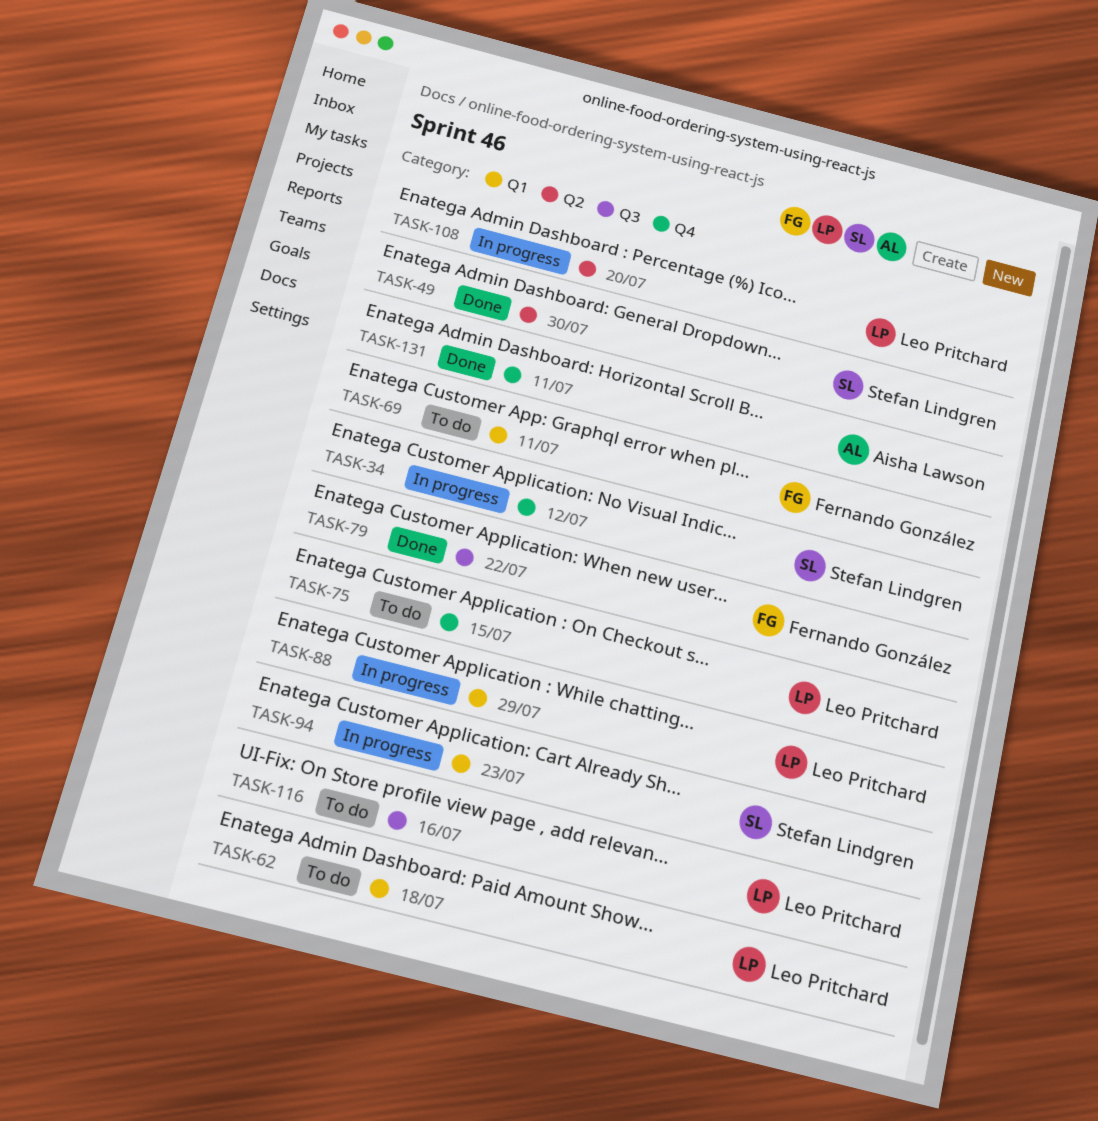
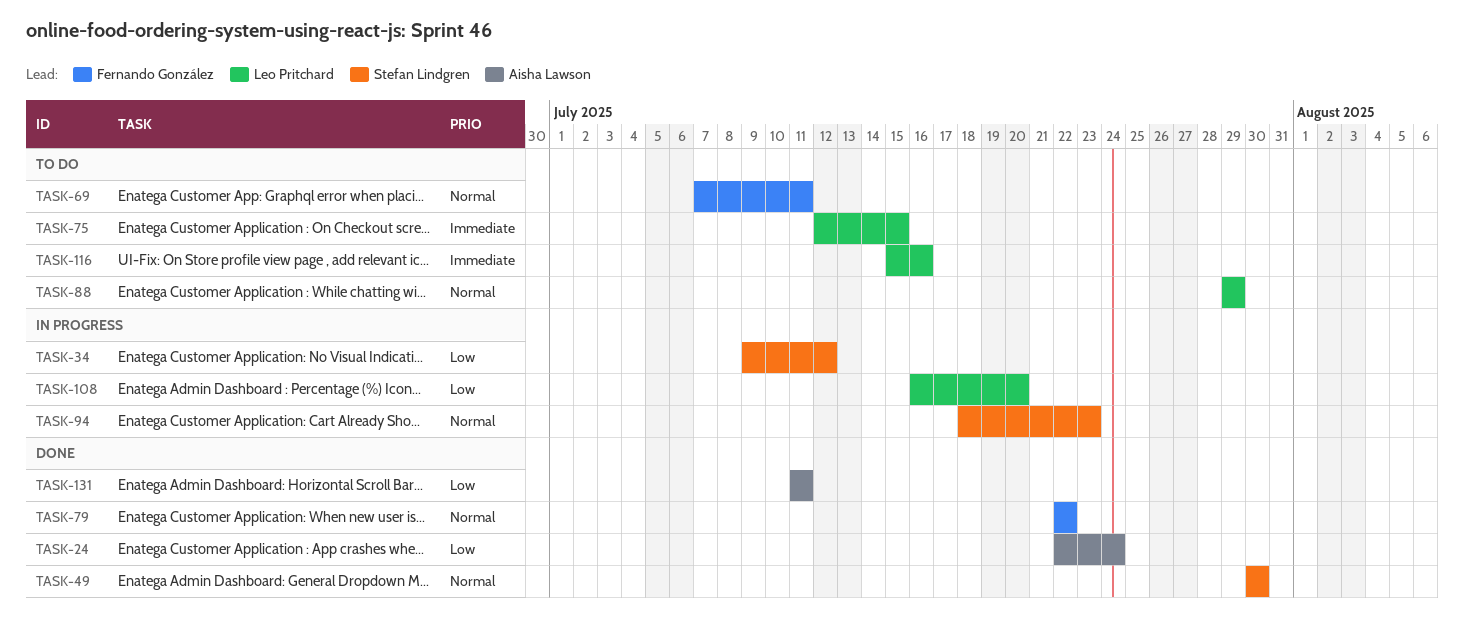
TASK-24: none -> present
TASK-62: present -> none
TASK-88, status: In progress -> To do

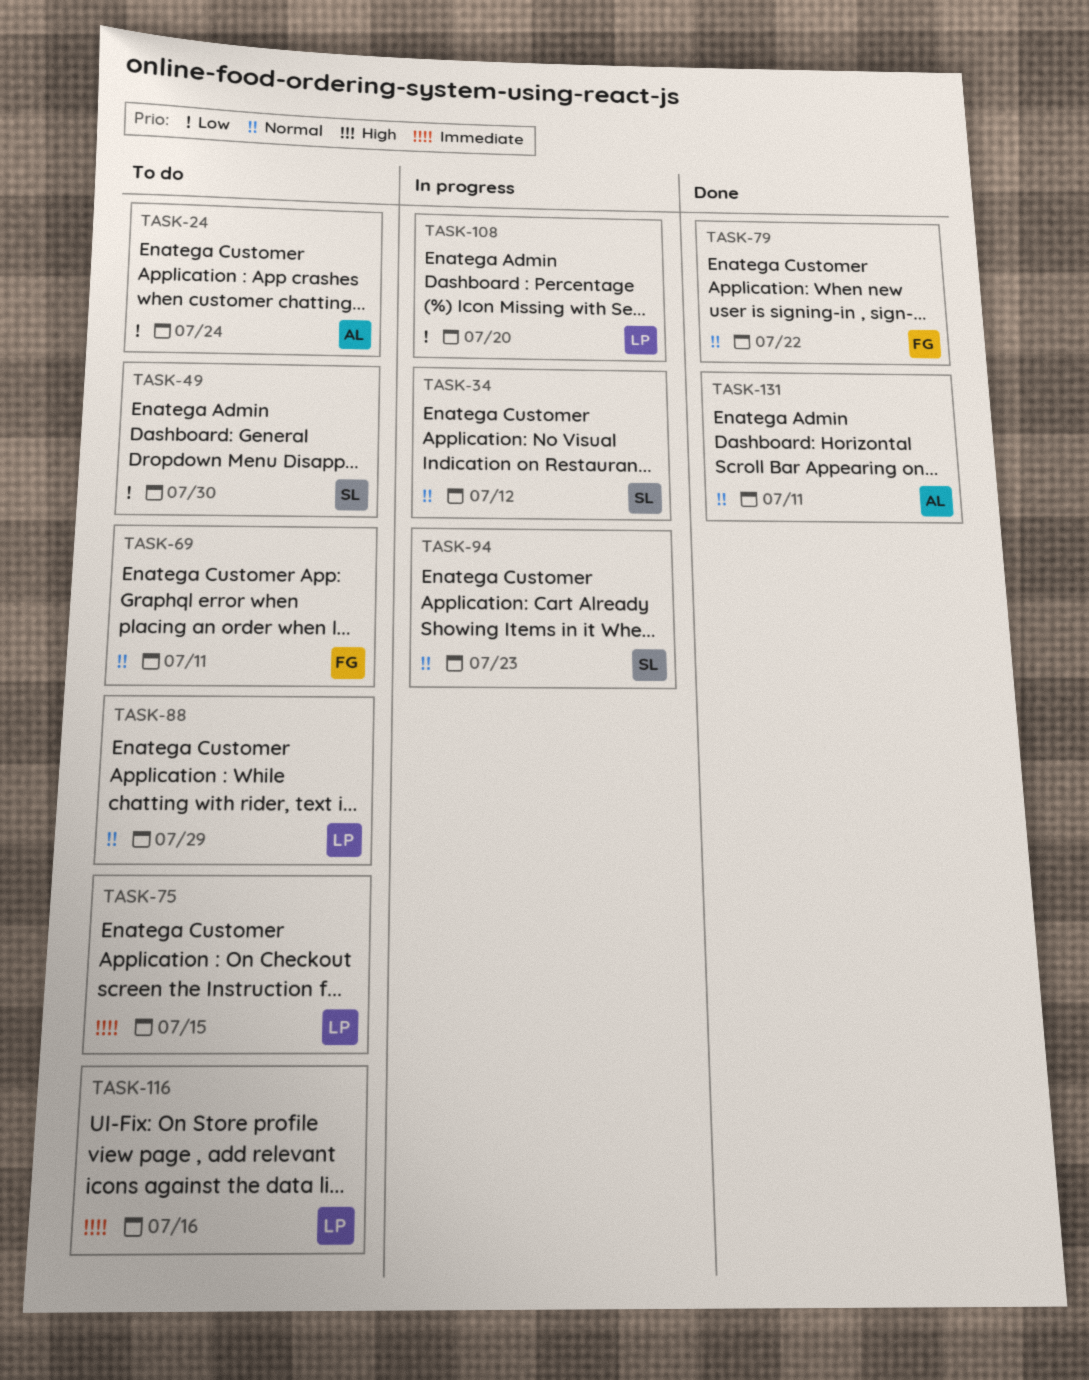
TASK-24, status: Done -> To do
TASK-34, priority: Low -> Normal
TASK-49, status: Done -> To do
TASK-49, priority: Normal -> Low
TASK-131, priority: Low -> Normal

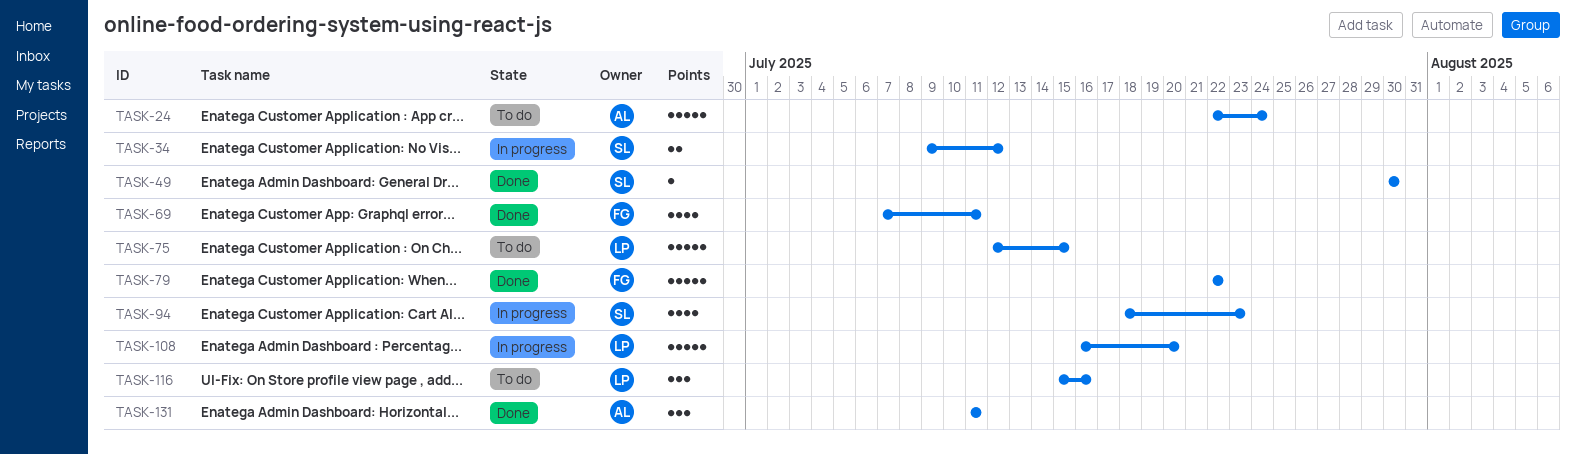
TASK-49, status: To do -> Done
TASK-69, status: To do -> Done
TASK-88: present -> none

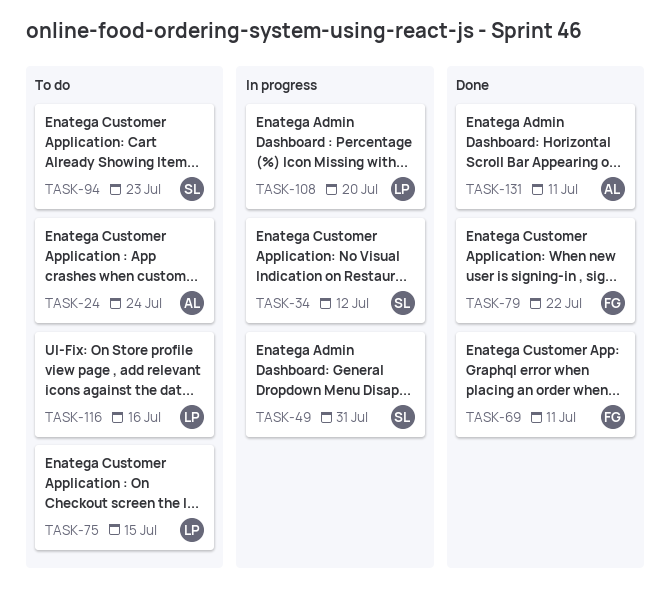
TASK-49, status: Done -> In progress
TASK-49, due: Jul 30 -> Jul 31
TASK-94, status: In progress -> To do

